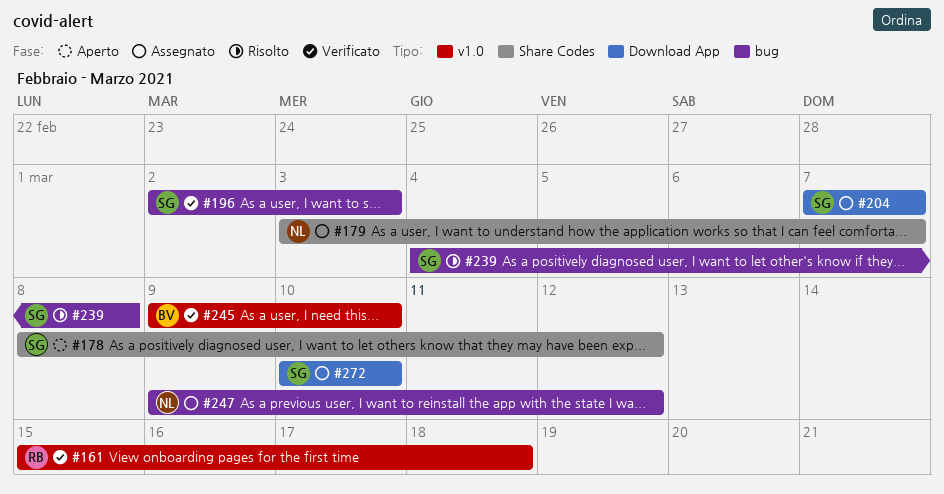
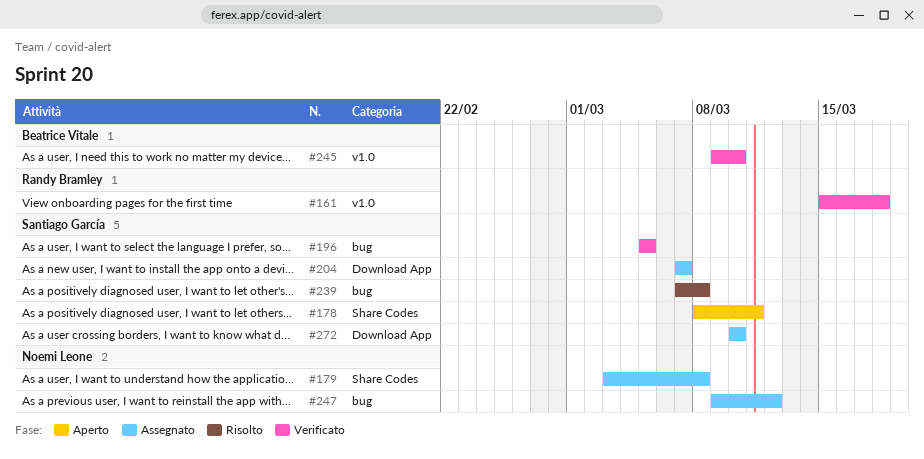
#178, due: Mar 12 -> Mar 11
#179, due: Mar 7 -> Mar 8
#196, start: Mar 2 -> Mar 5
#196, due: Mar 3 -> Mar 5
#239, start: Mar 4 -> Mar 7

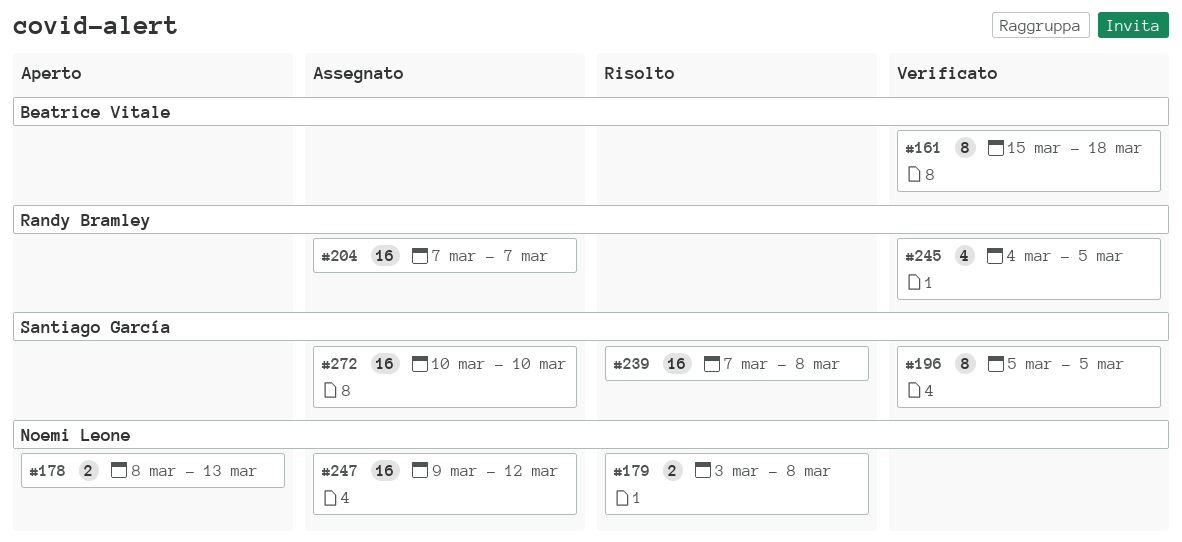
#161, owner: Randy Bramley -> Beatrice Vitale
#178, owner: Santiago García -> Noemi Leone
#178, due: Mar 11 -> Mar 13
#179, status: Assegnato -> Risolto
#204, owner: Santiago García -> Randy Bramley
#245, owner: Beatrice Vitale -> Randy Bramley
#245, start: Mar 9 -> Mar 4
#245, due: Mar 10 -> Mar 5

